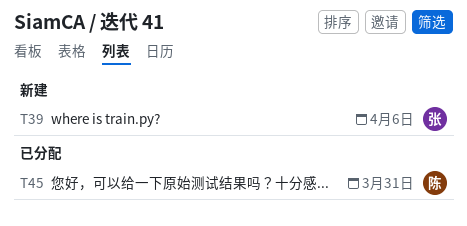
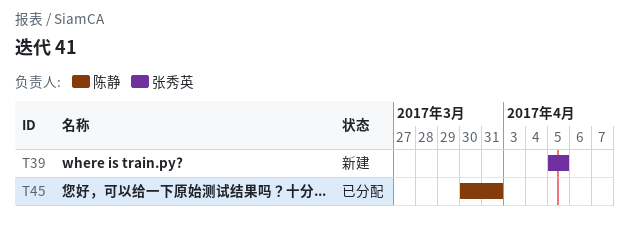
T39, due: Apr 6 -> Apr 5

